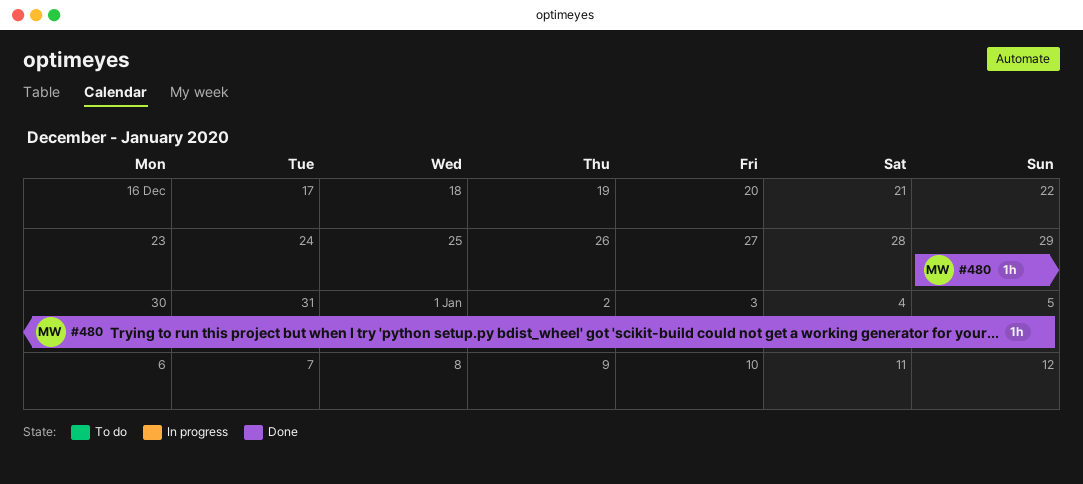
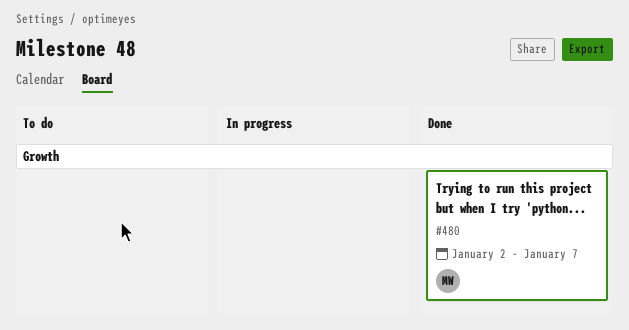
#480, start: Dec 29 -> Jan 2
#480, due: Jan 5 -> Jan 7

